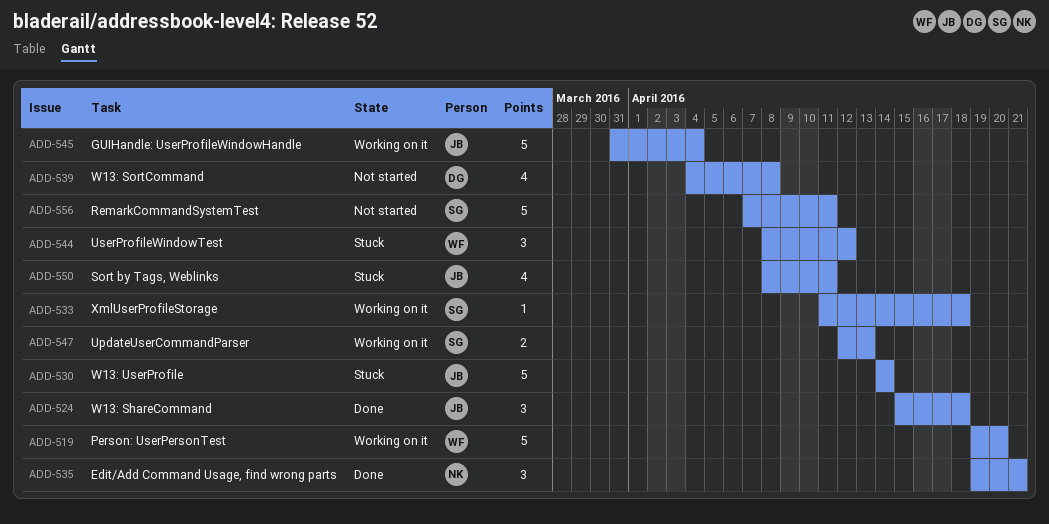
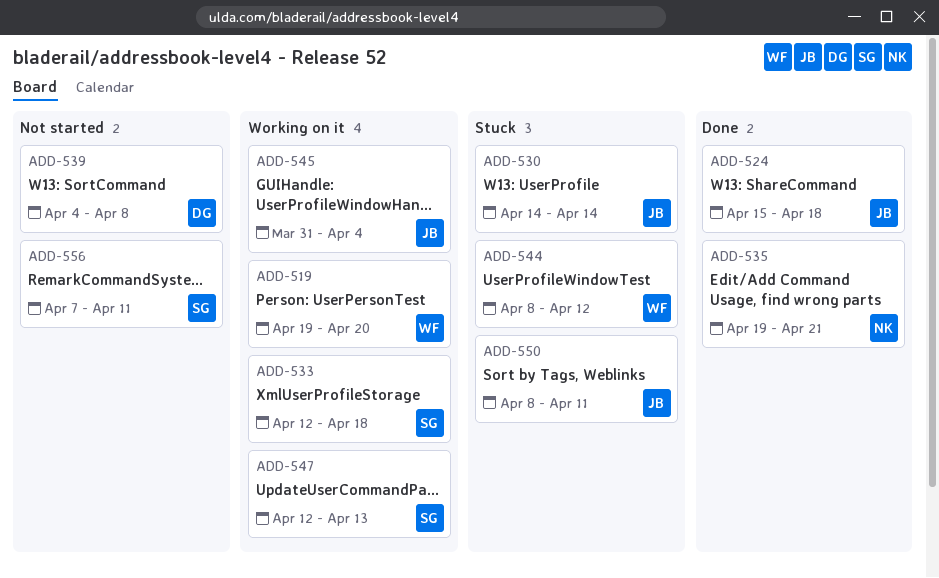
ADD-533, start: Apr 11 -> Apr 12

